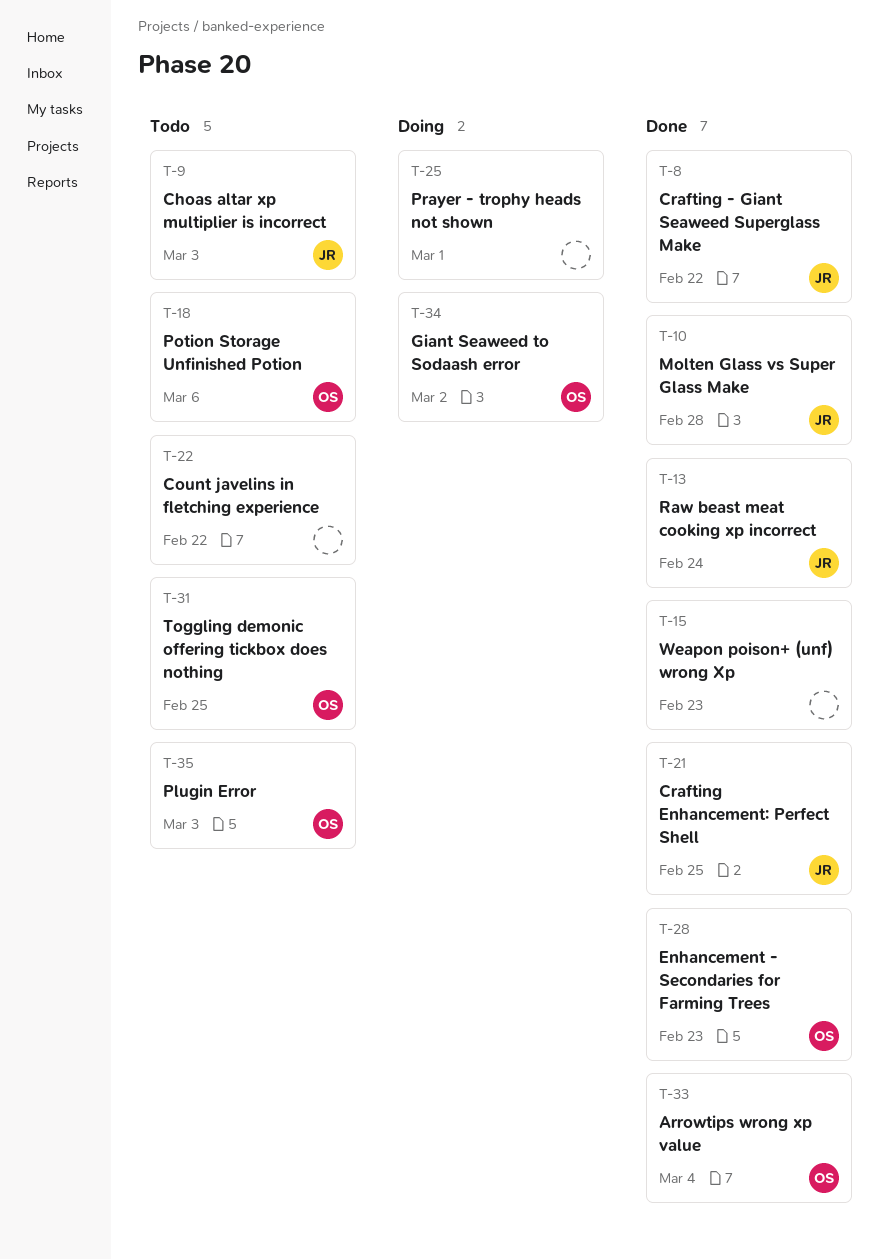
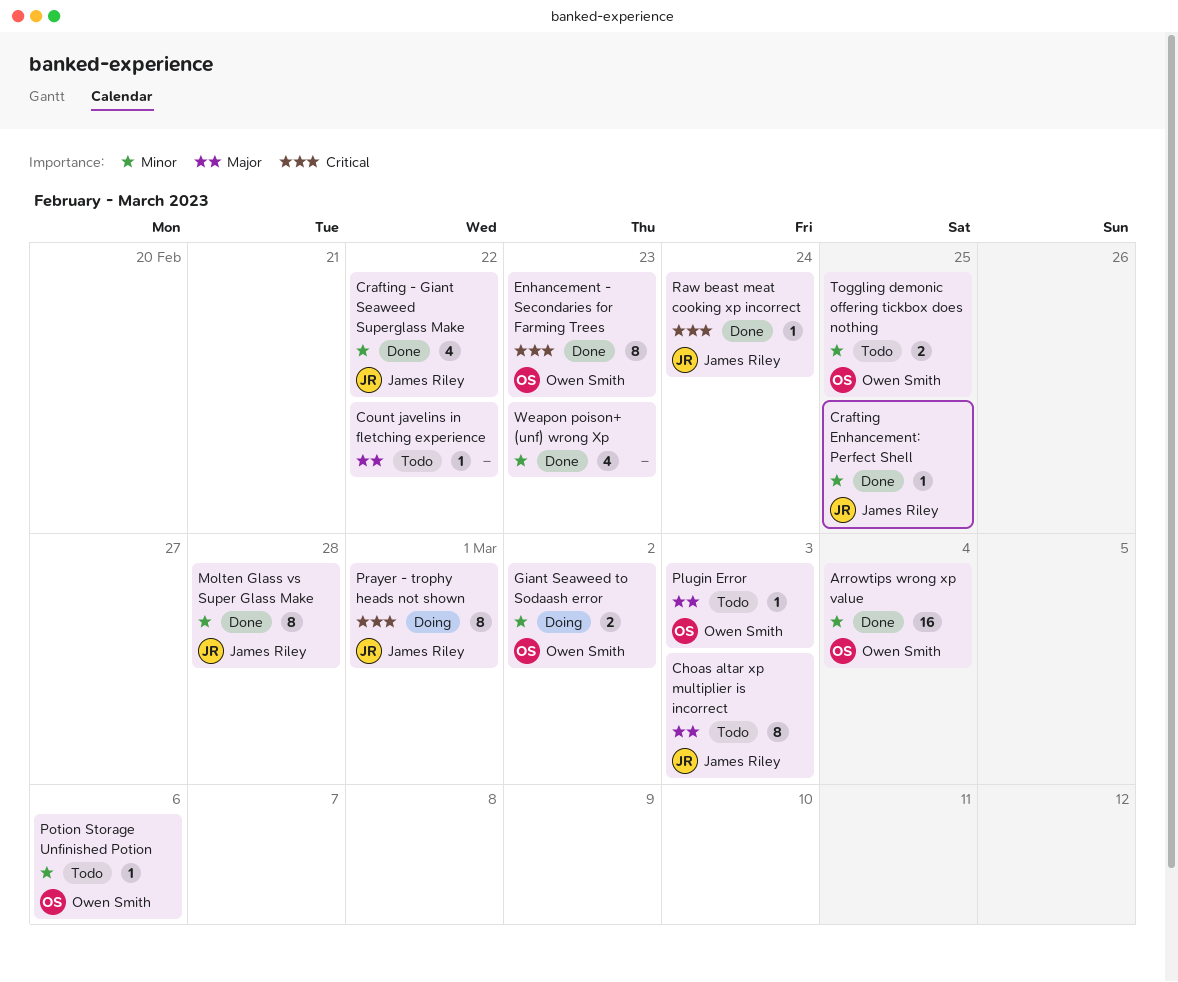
Prayer - trophy heads not shown, owner: none -> James Riley

